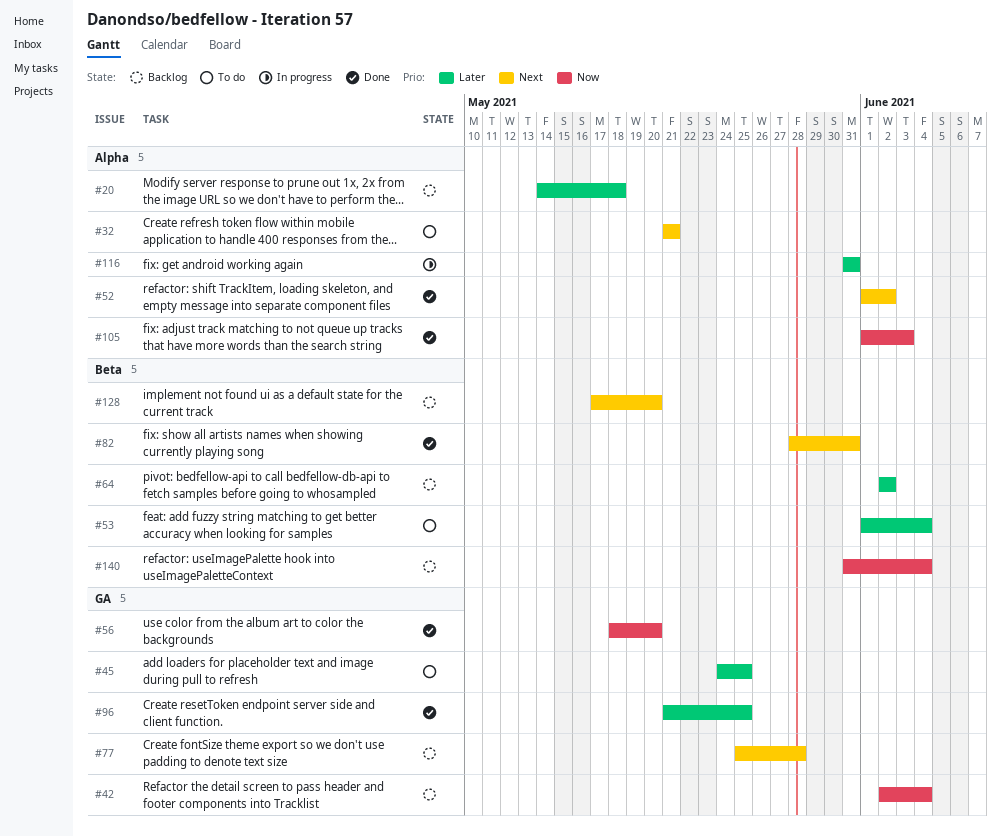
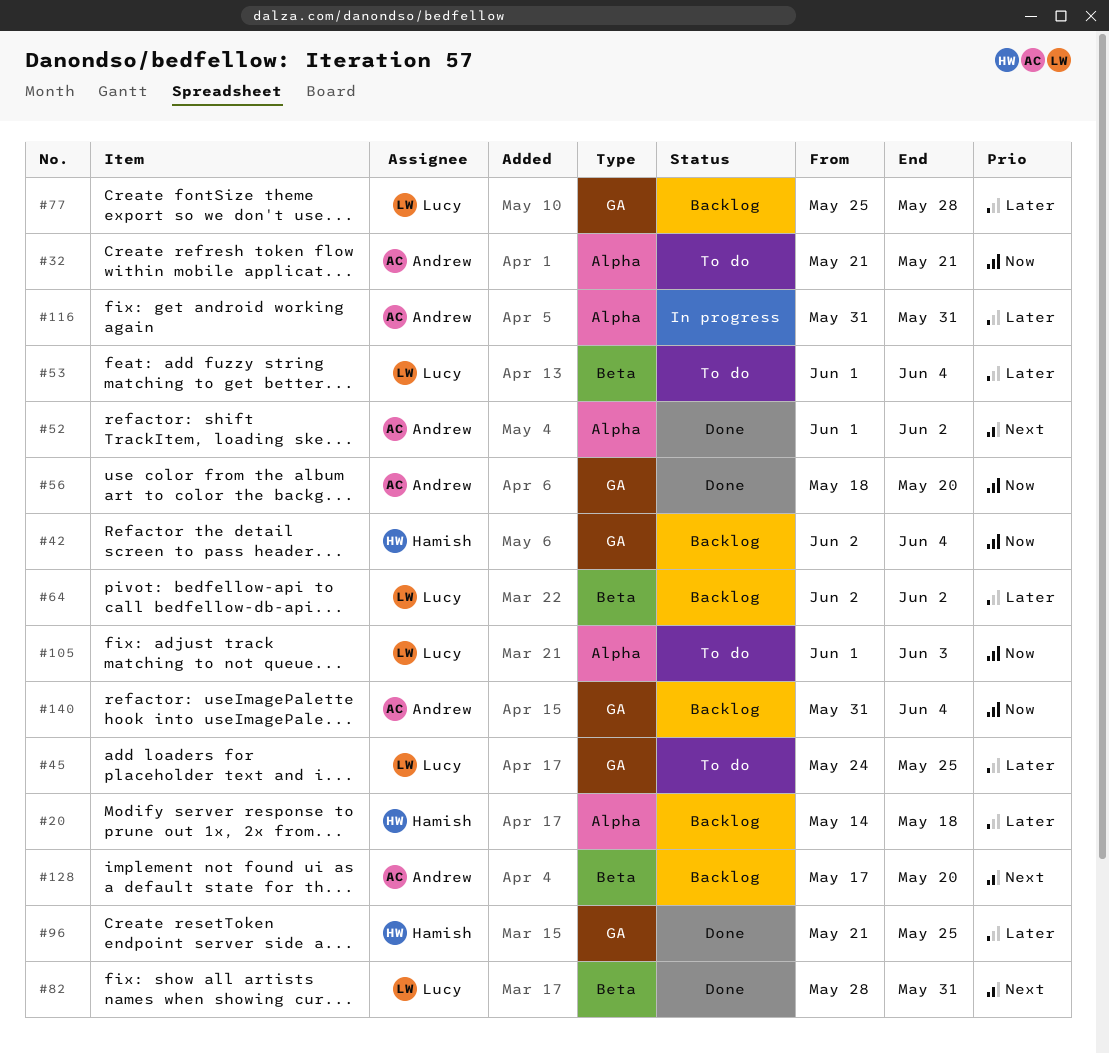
#32, priority: Next -> Now
#77, priority: Next -> Later
#105, status: Done -> To do
#140, label: Beta -> GA

